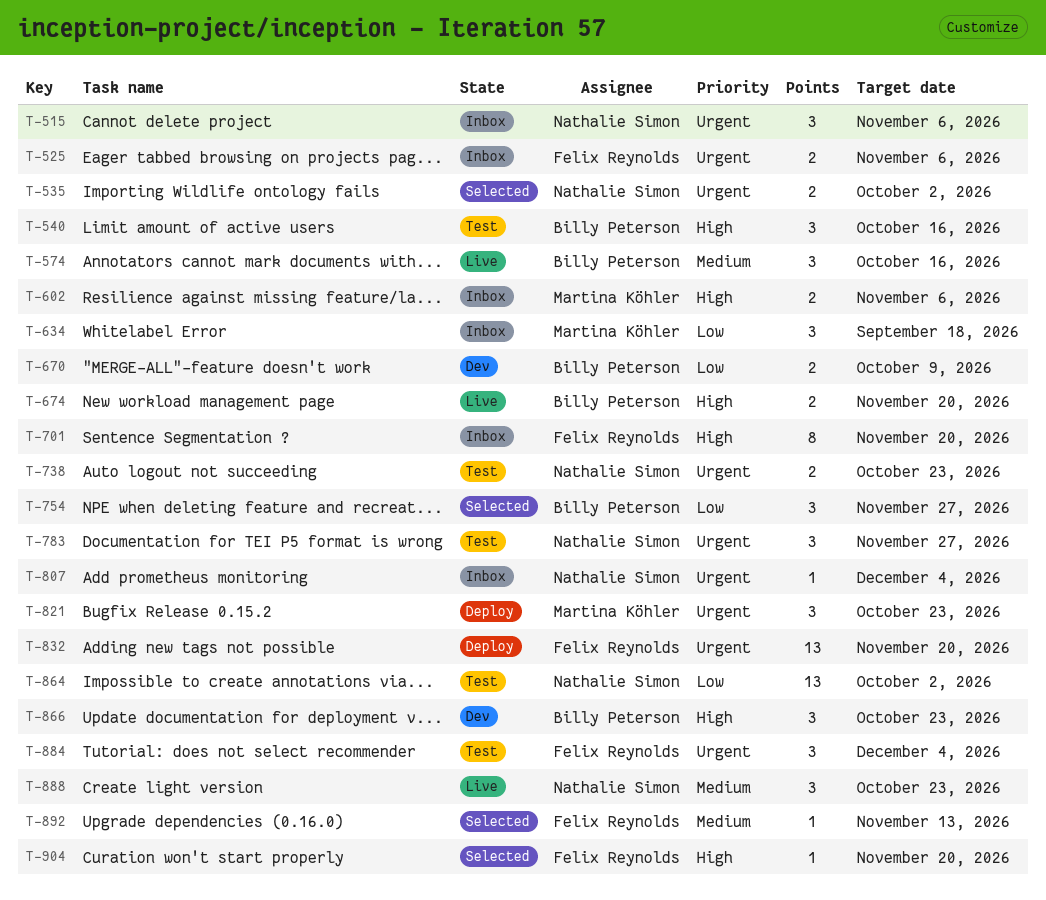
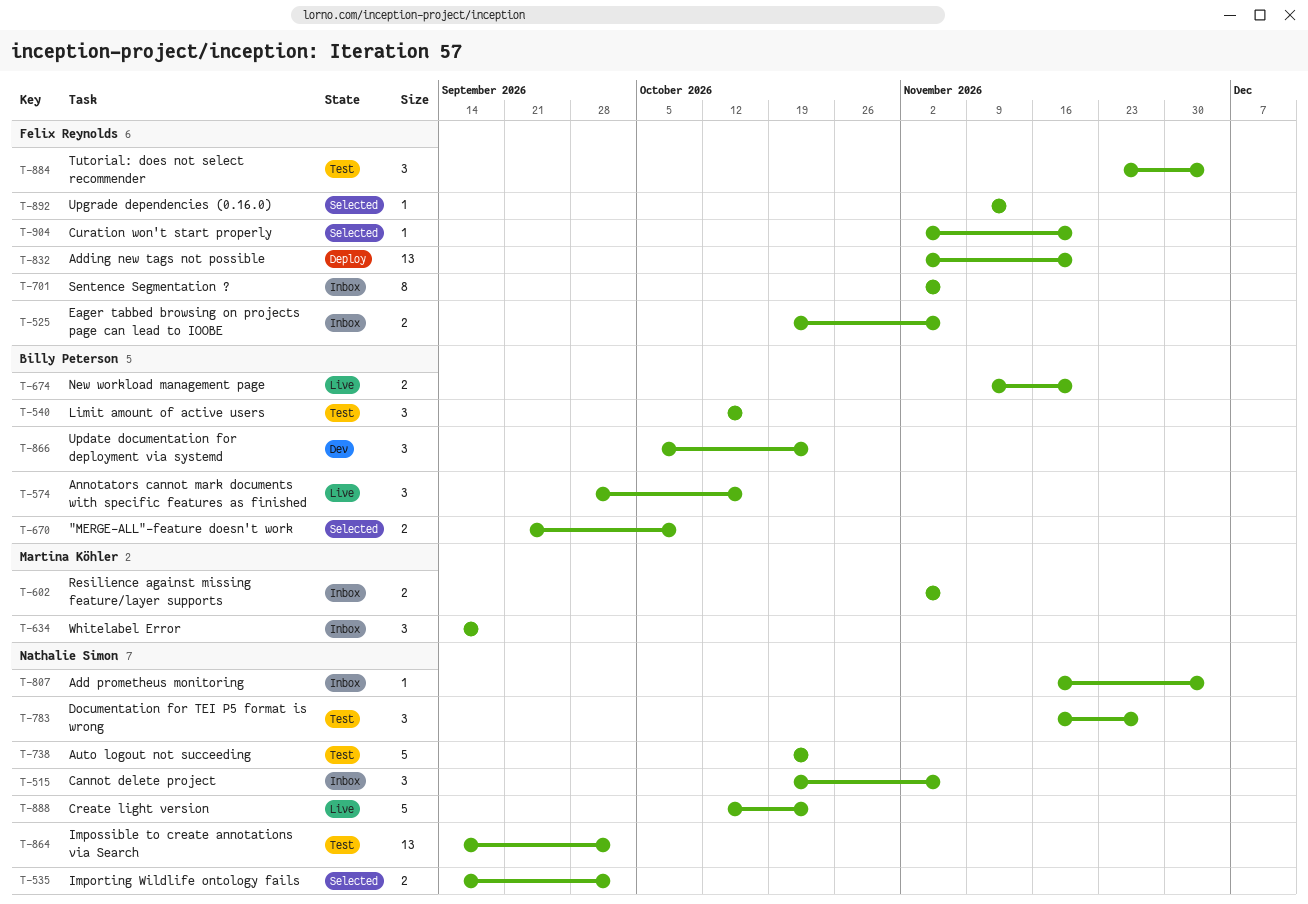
T-670, status: Dev -> Selected
T-701, due: Nov 20 -> Nov 6
T-738, estimate: 2 -> 5
T-754: present -> none
T-821: present -> none
T-888, estimate: 3 -> 5

